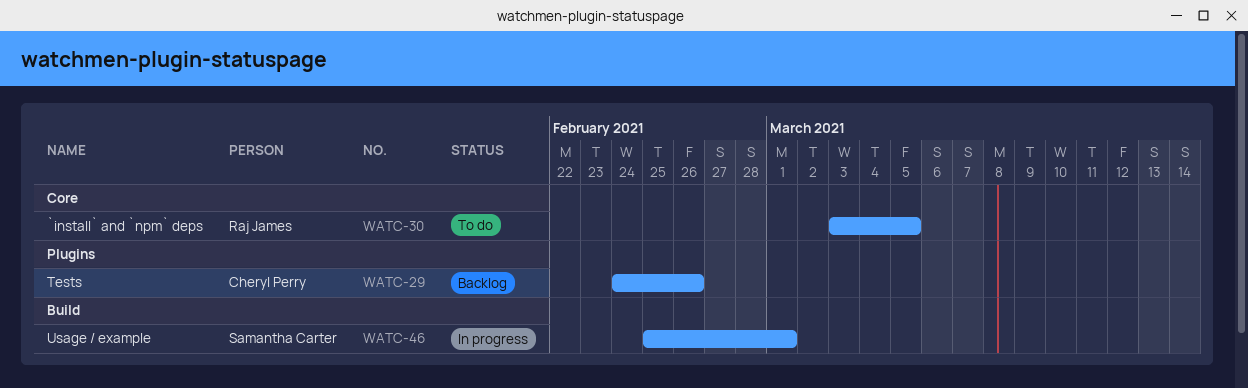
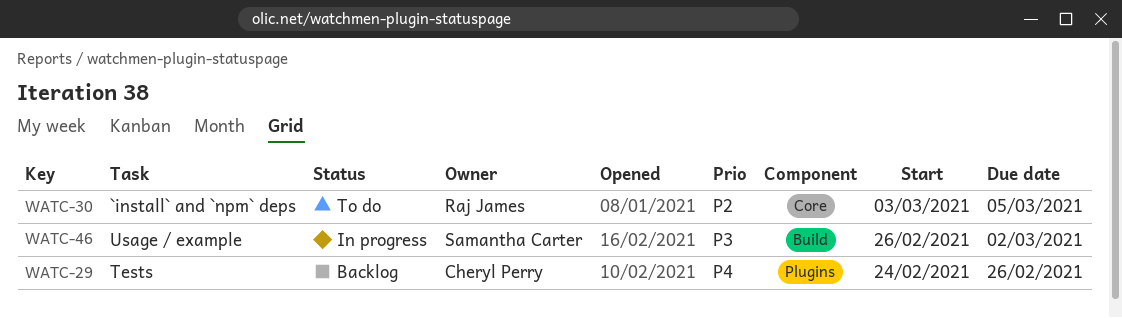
WATC-46, start: Feb 25 -> Feb 26
WATC-46, due: Mar 1 -> Mar 2

